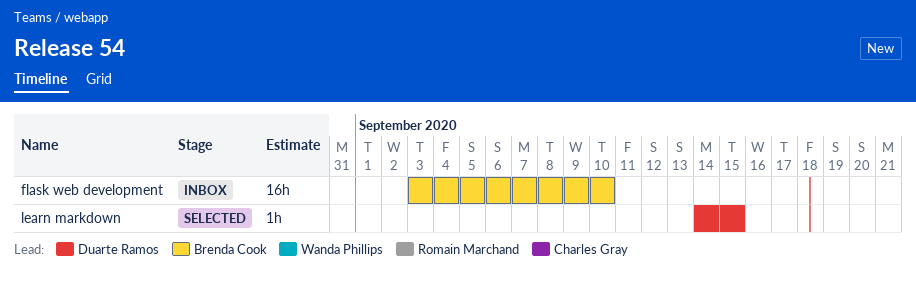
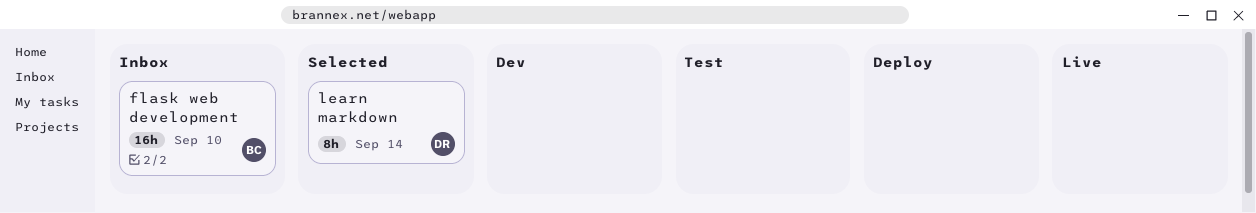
learn markdown, estimate: 1h -> 8h
learn markdown, due: Sep 15 -> Sep 14

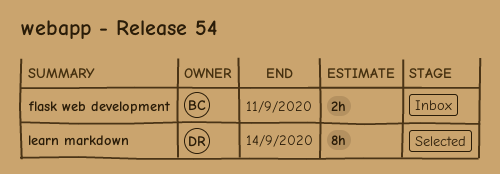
flask web development, estimate: 16h -> 2h
flask web development, due: Sep 10 -> Sep 11

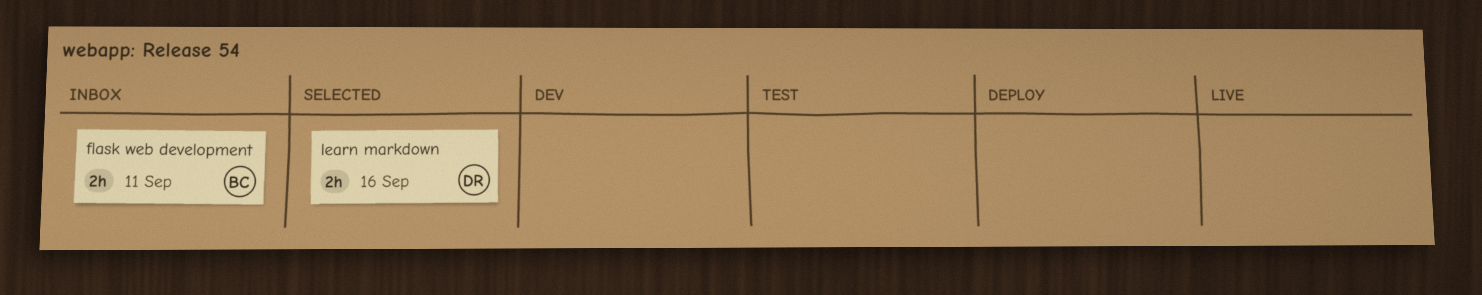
learn markdown, estimate: 8h -> 2h
learn markdown, due: Sep 14 -> Sep 16

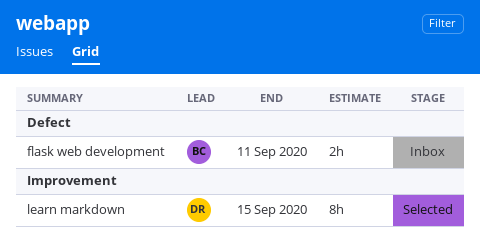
learn markdown, estimate: 2h -> 8h
learn markdown, due: Sep 16 -> Sep 15

